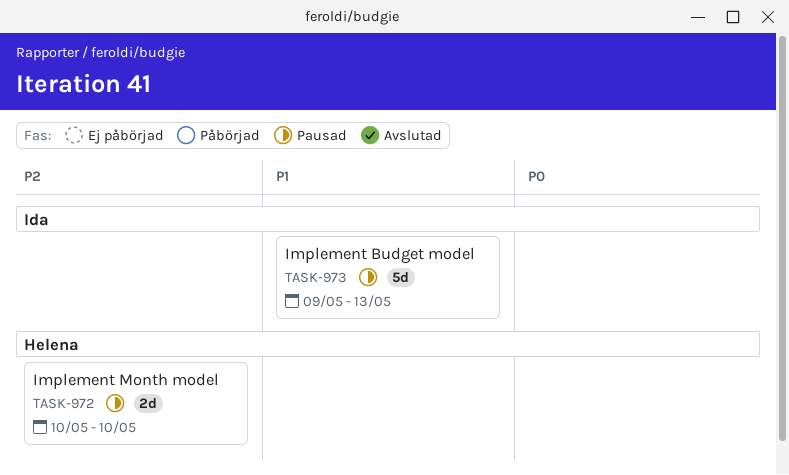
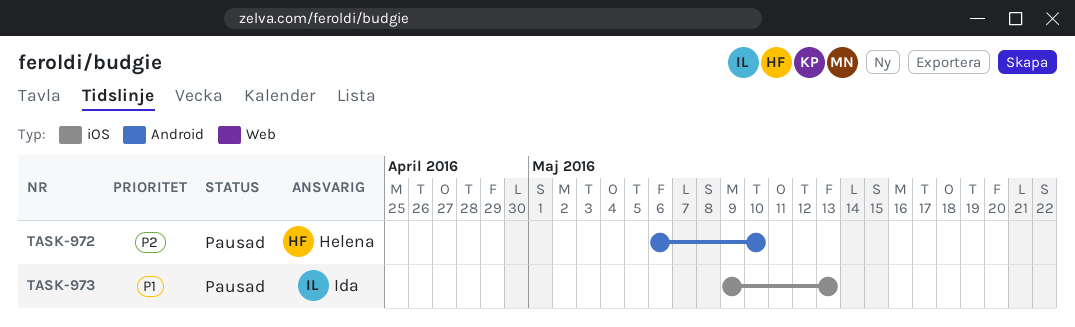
TASK-972, start: May 10 -> May 6

